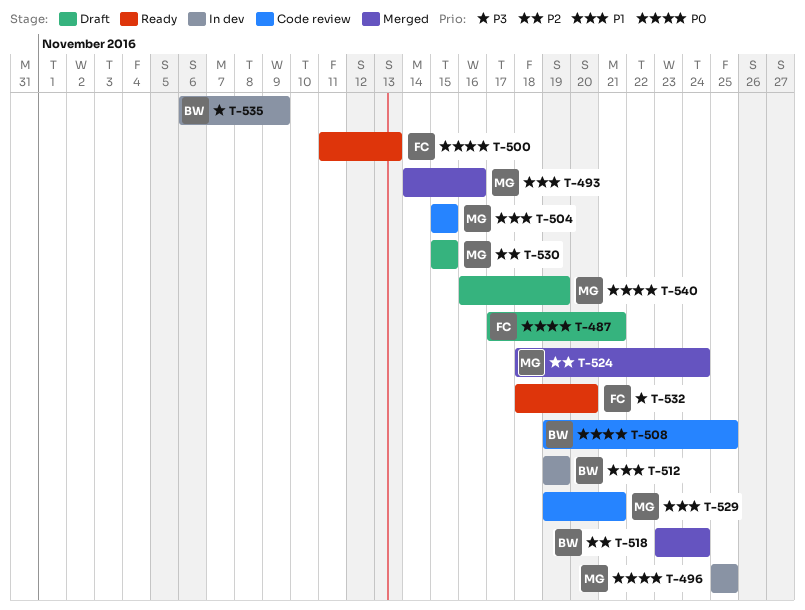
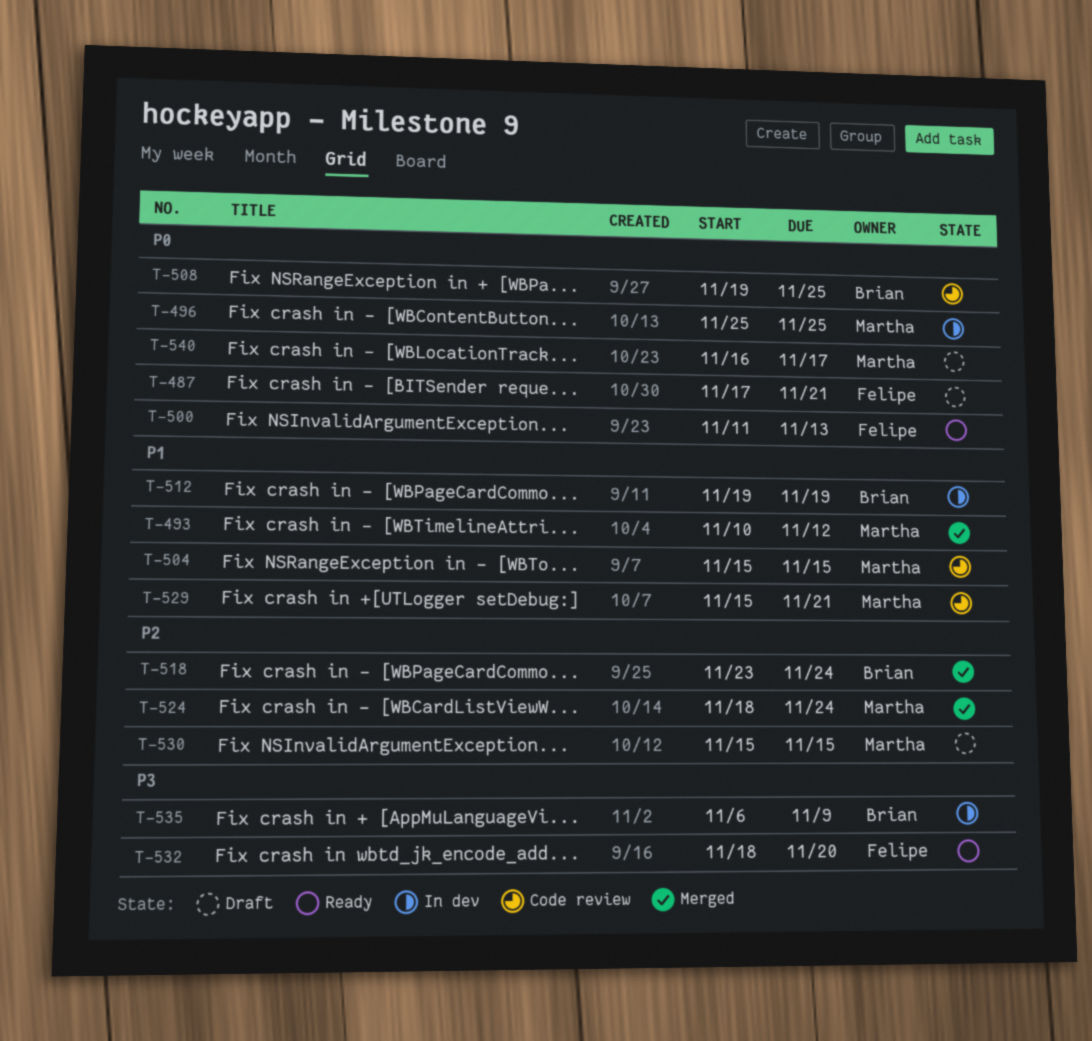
T-493, start: Nov 14 -> Nov 10
T-493, due: Nov 16 -> Nov 12
T-529, start: Nov 19 -> Nov 15
T-540, due: Nov 19 -> Nov 17

